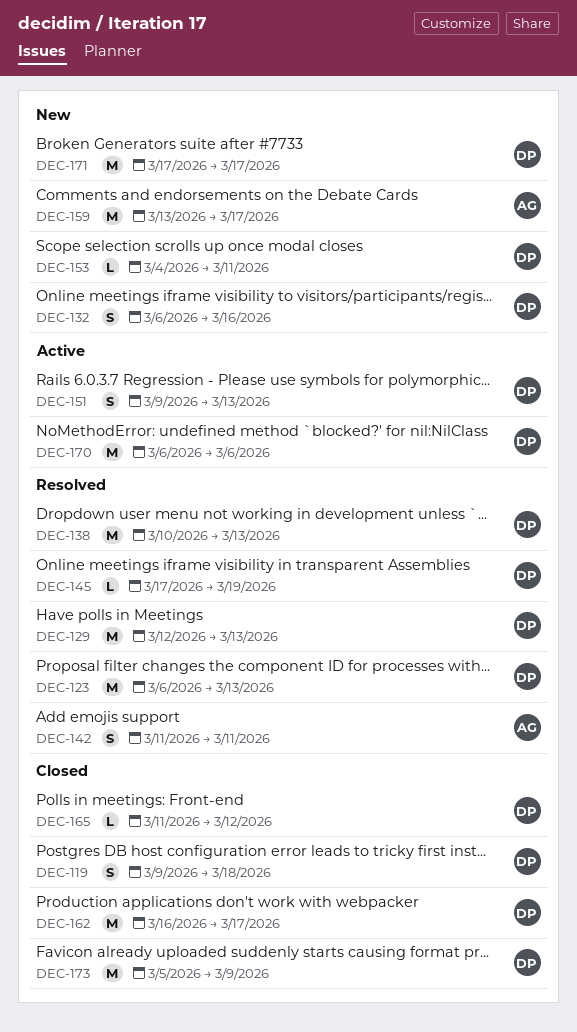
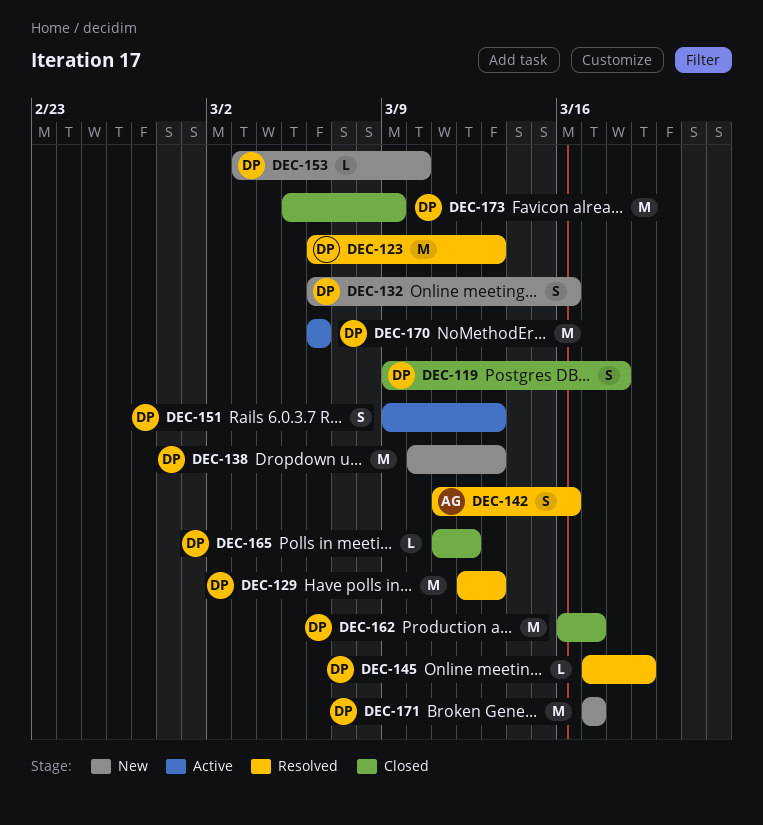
DEC-138, status: Resolved -> New
DEC-142, due: Mar 11 -> Mar 16
DEC-153, start: Mar 4 -> Mar 3
DEC-153, due: Mar 11 -> Mar 10
DEC-159: present -> none

